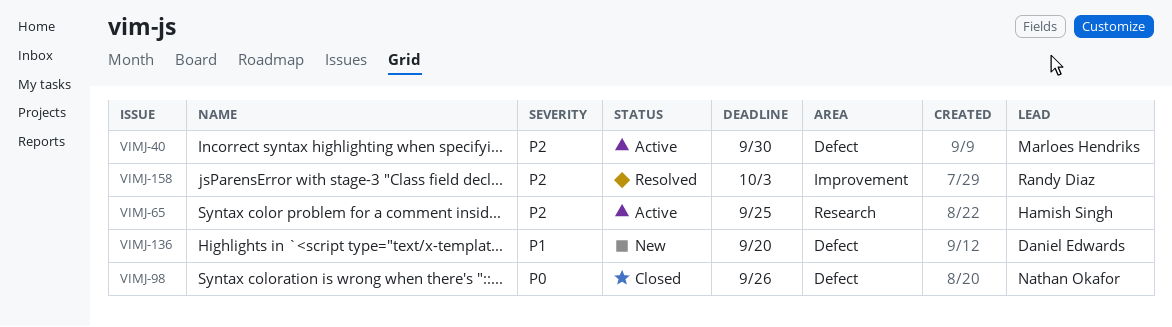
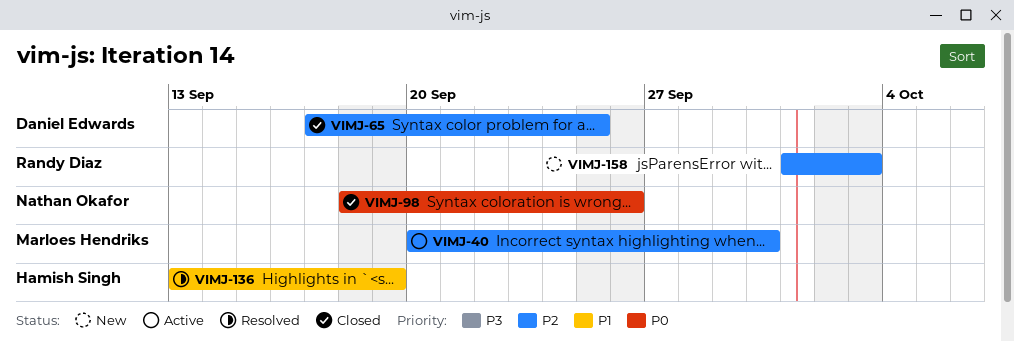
VIMJ-65, status: Active -> Closed
VIMJ-65, owner: Hamish Singh -> Daniel Edwards
VIMJ-136, status: New -> Resolved
VIMJ-136, owner: Daniel Edwards -> Hamish Singh
VIMJ-136, due: Sep 20 -> Sep 19
VIMJ-158, status: Resolved -> New

